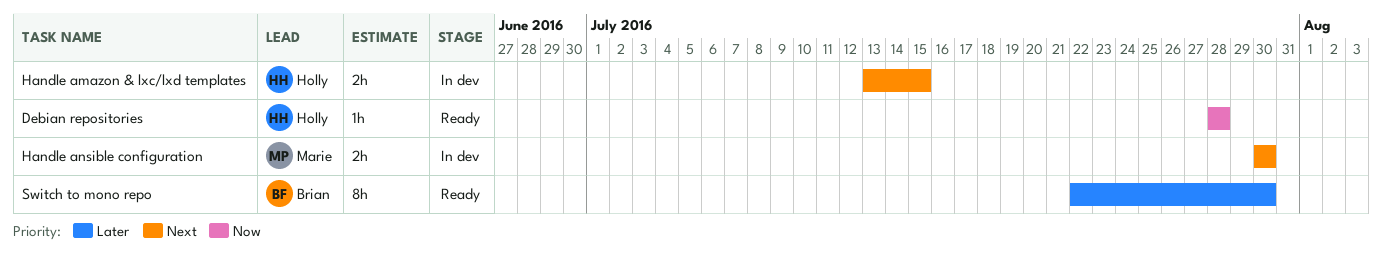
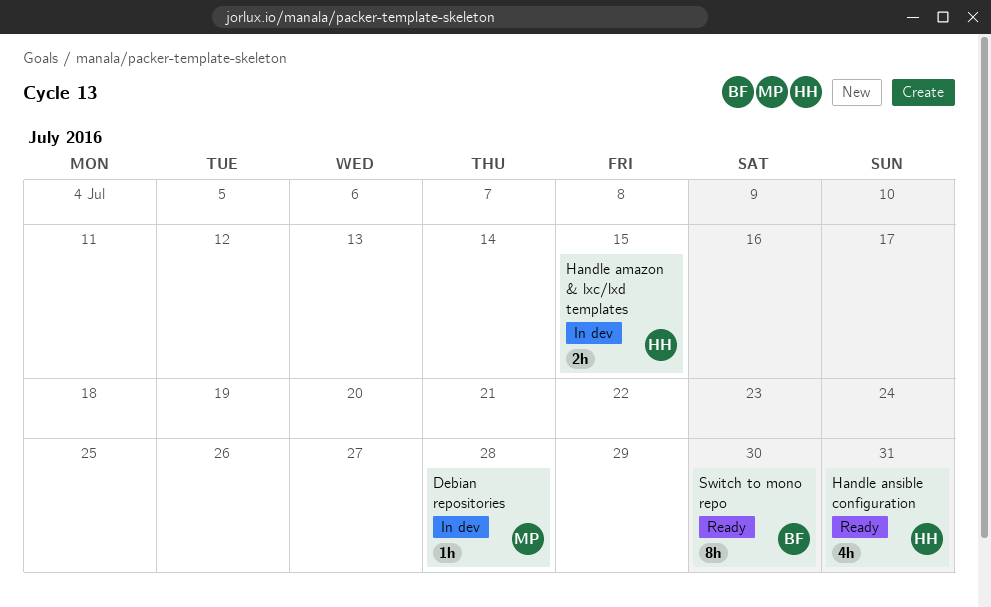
Debian repositories, status: Ready -> In dev
Debian repositories, owner: Holly -> Marie
Handle ansible configuration, status: In dev -> Ready
Handle ansible configuration, owner: Marie -> Holly
Handle ansible configuration, estimate: 2h -> 4h
Handle ansible configuration, due: Jul 30 -> Jul 31

